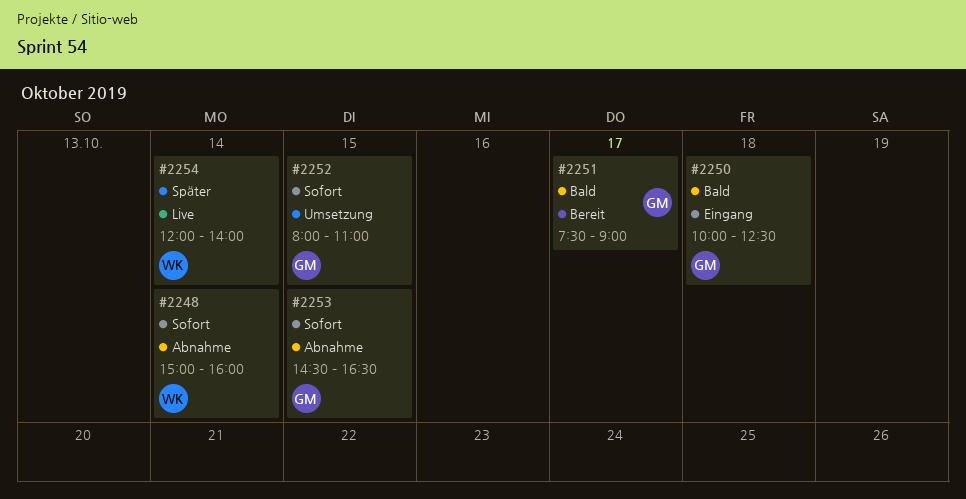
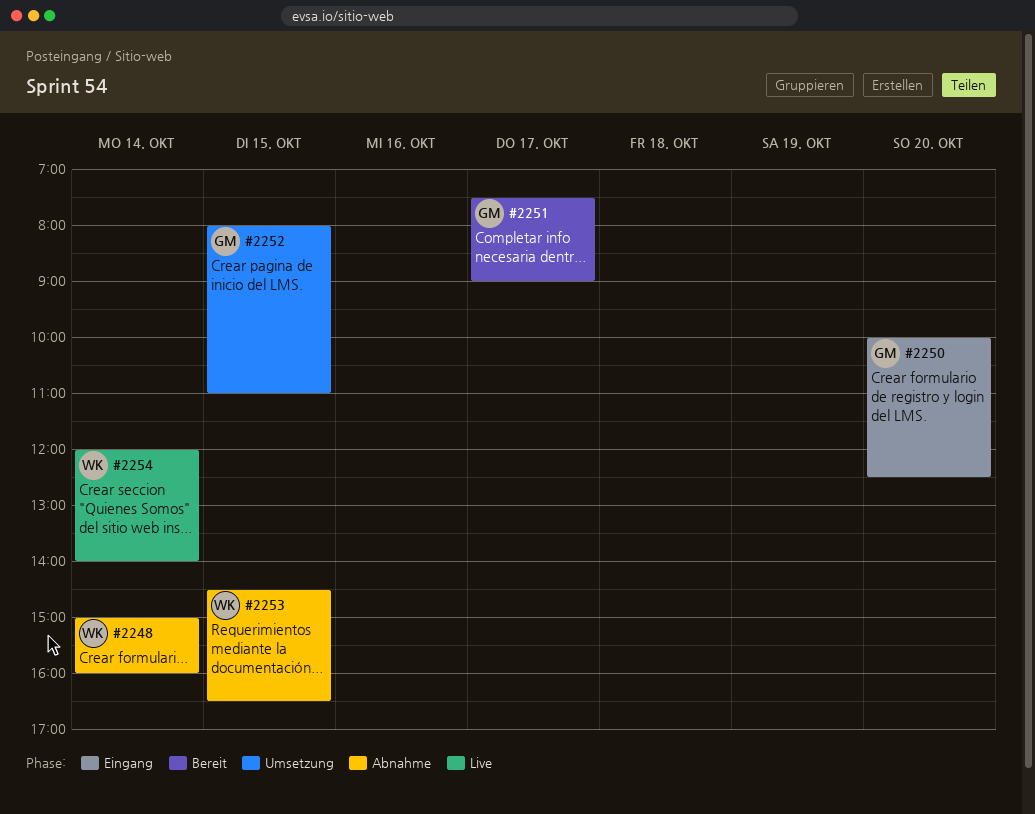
#2250, day: Oct 18 -> Oct 20
#2253, owner: GM -> WK

